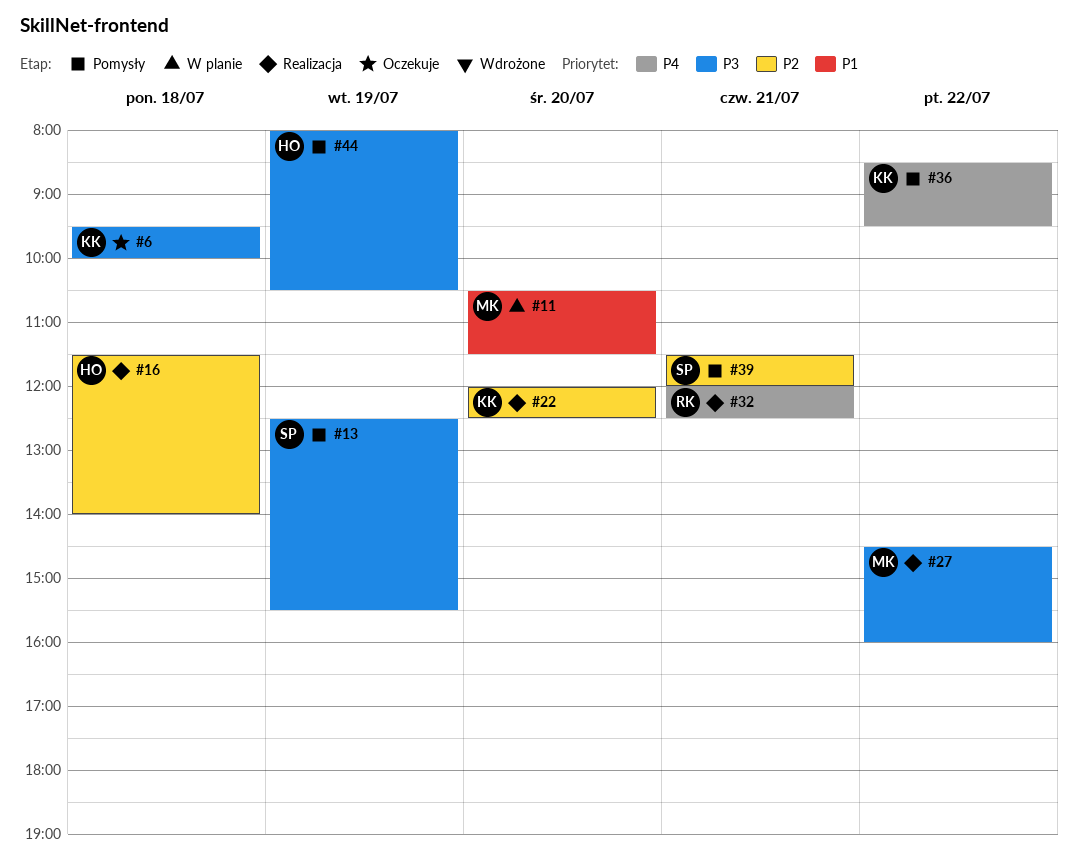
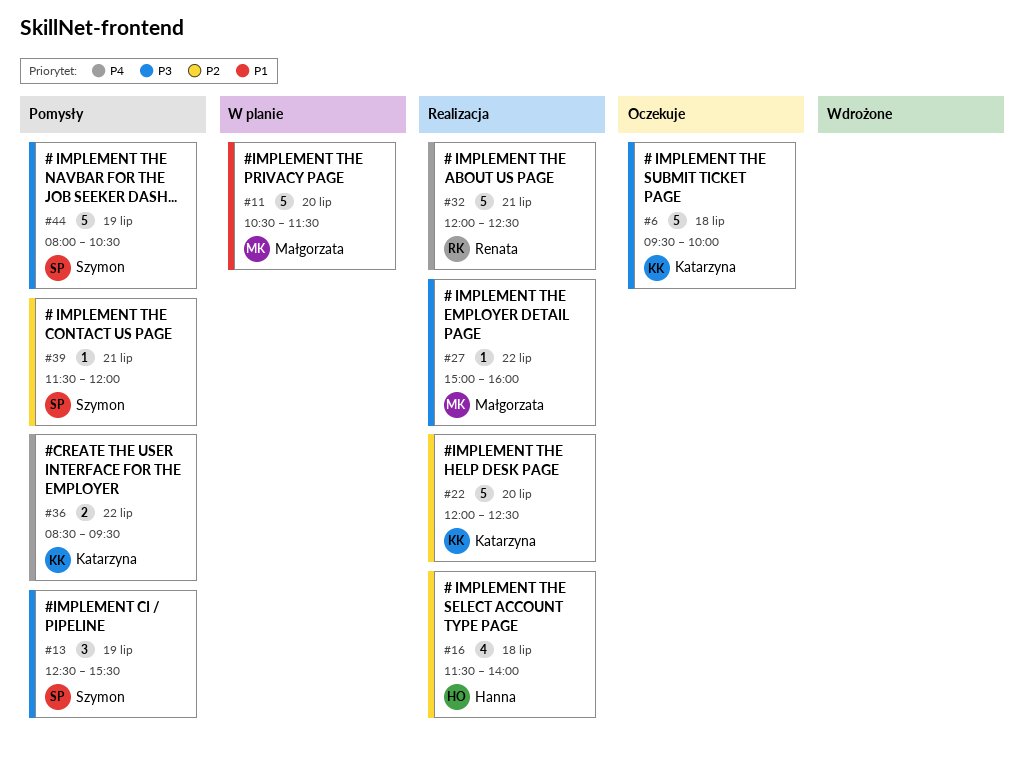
#27, begins: 14:30 -> 15:00
#44, owner: Hanna -> Szymon

